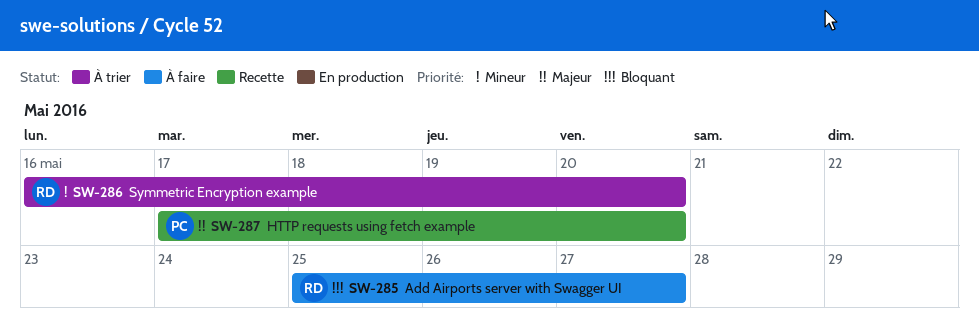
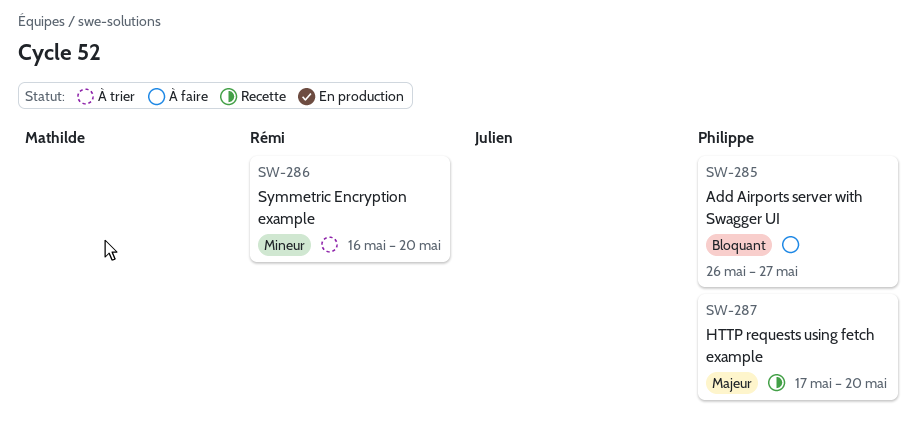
SW-285, owner: Rémi -> Philippe
SW-285, start: May 25 -> May 26

